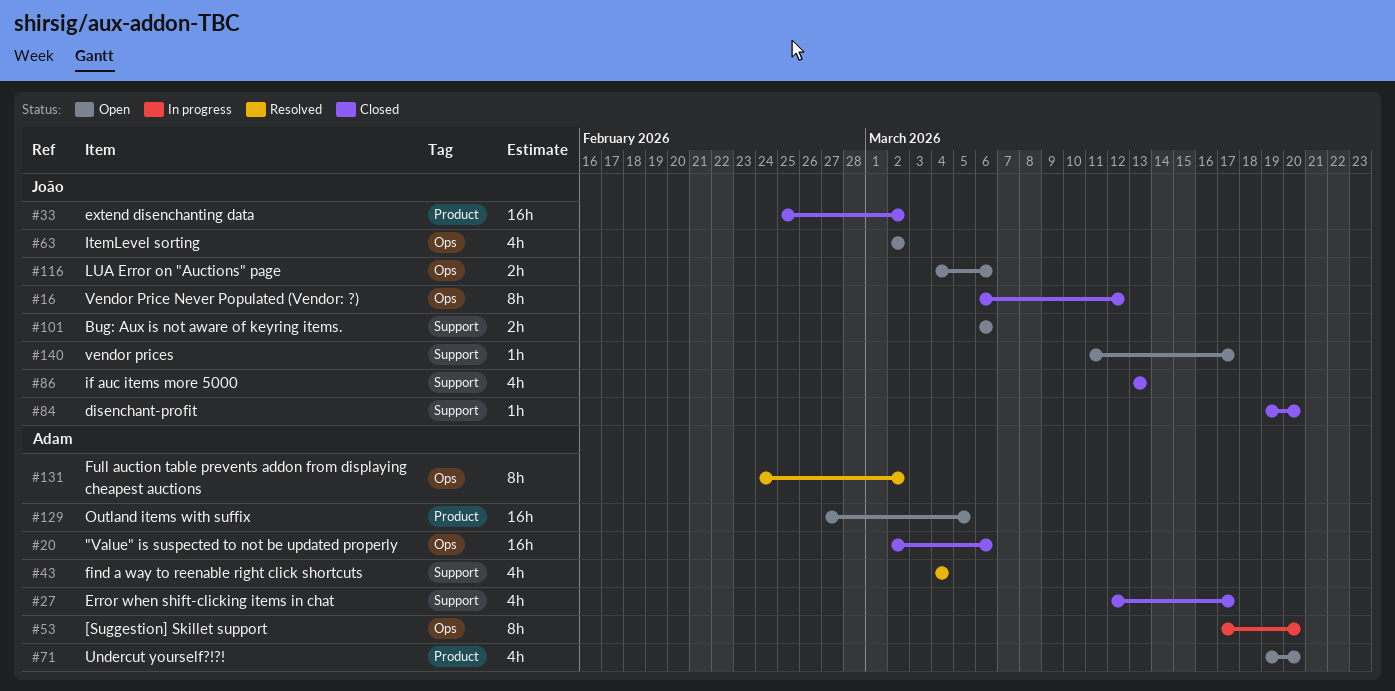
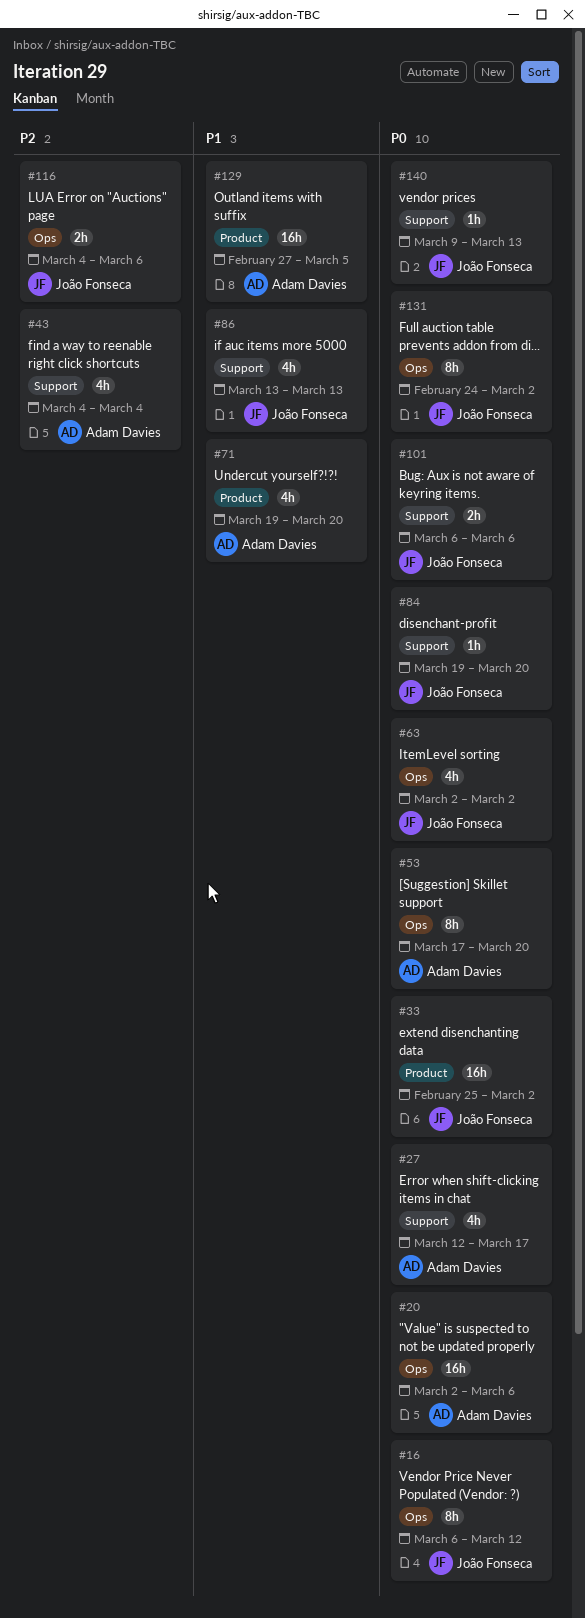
#131, owner: Adam Davies -> João Fonseca
#140, start: Mar 11 -> Mar 9
#140, due: Mar 17 -> Mar 13

